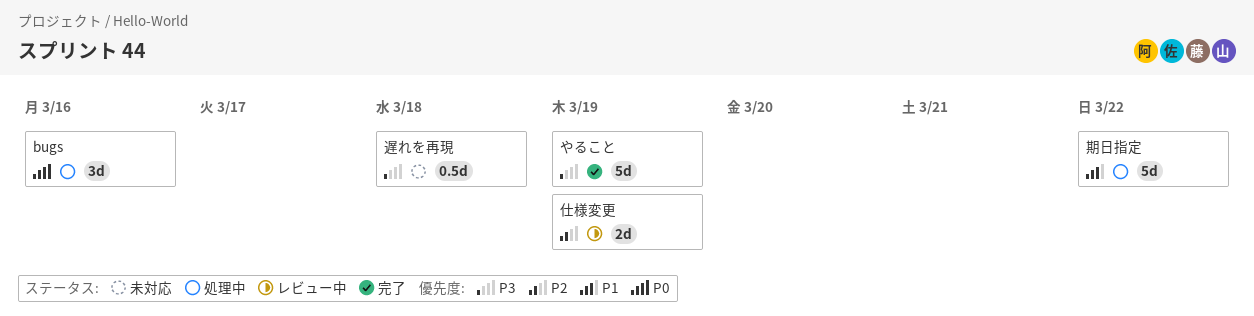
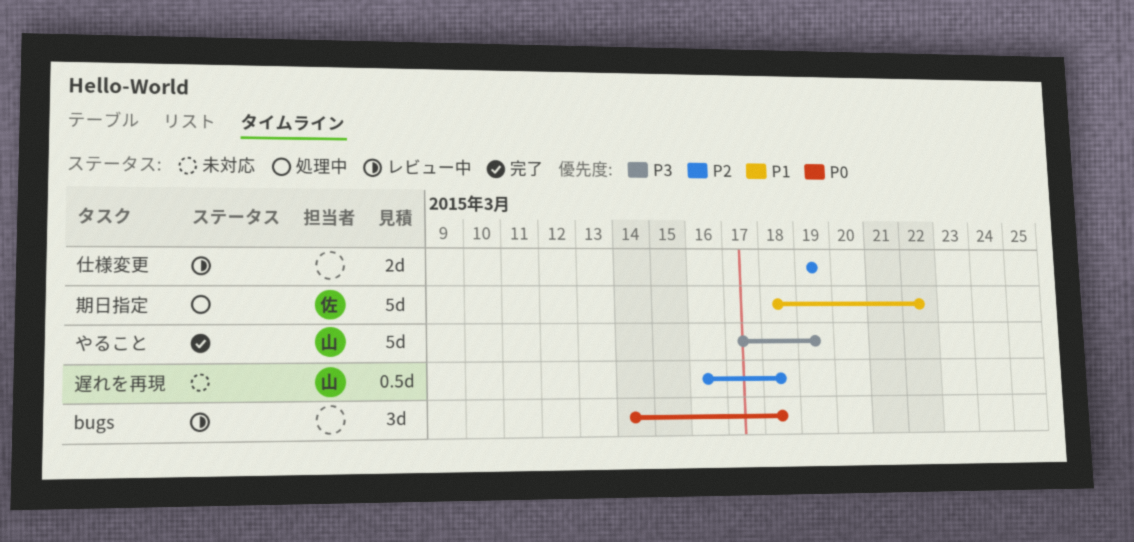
bugs, status: 処理中 -> レビュー中
bugs, due: Mar 16 -> Mar 18
遅れを再現, priority: P3 -> P2

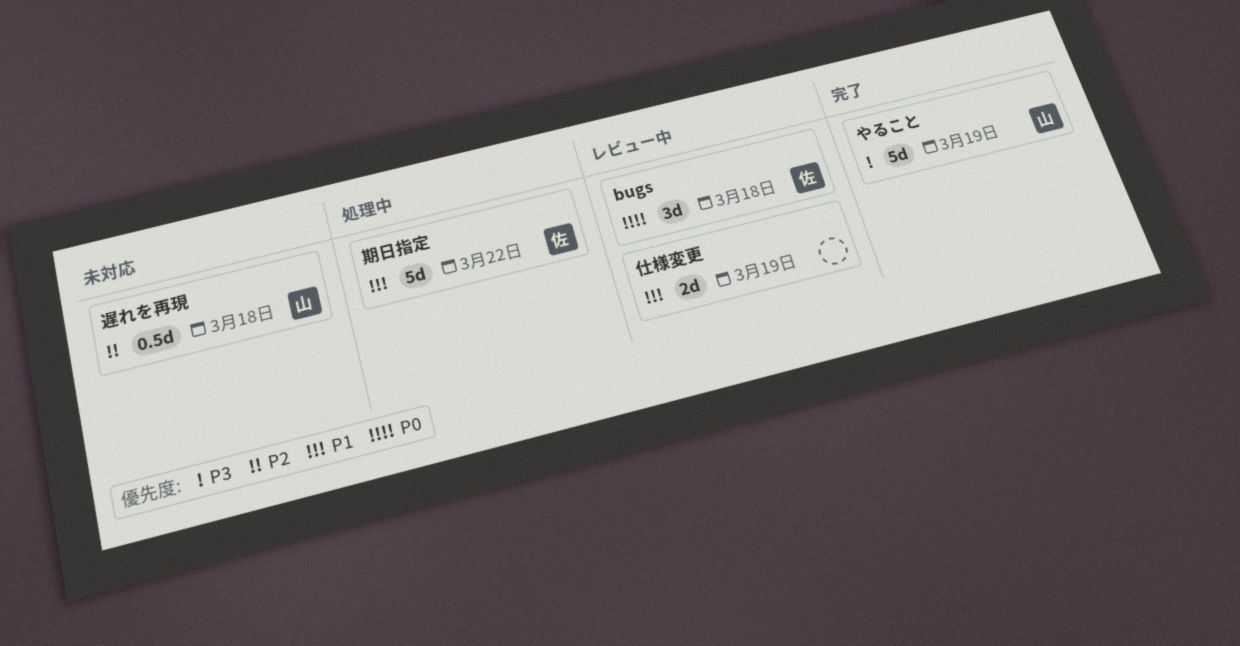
bugs, owner: none -> 佐
仕様変更, priority: P2 -> P1

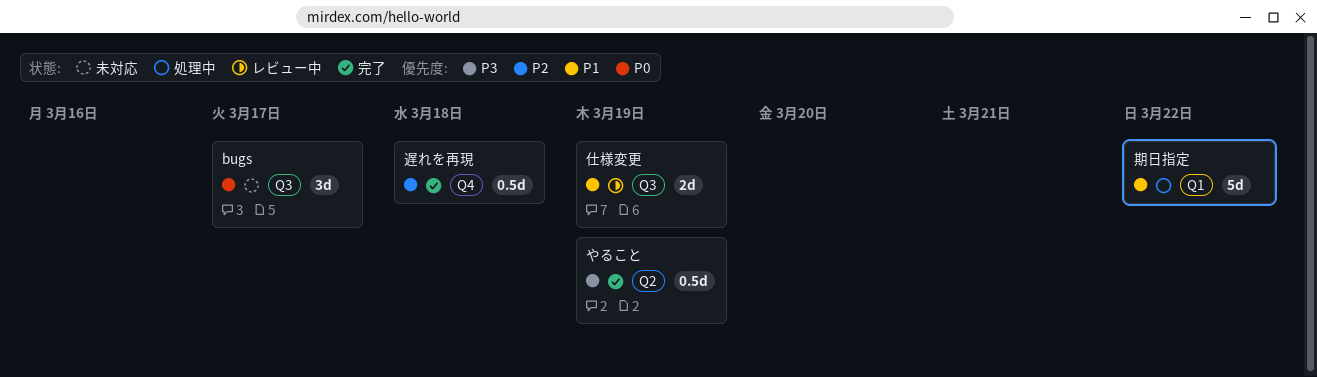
bugs, status: レビュー中 -> 未対応
bugs, due: Mar 18 -> Mar 17
やること, estimate: 5d -> 0.5d
遅れを再現, status: 未対応 -> 完了

